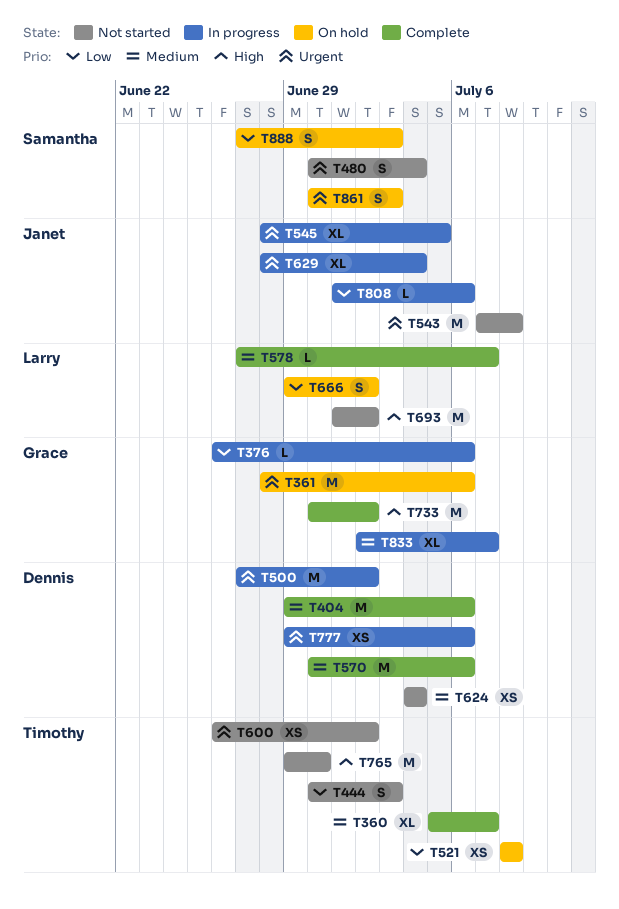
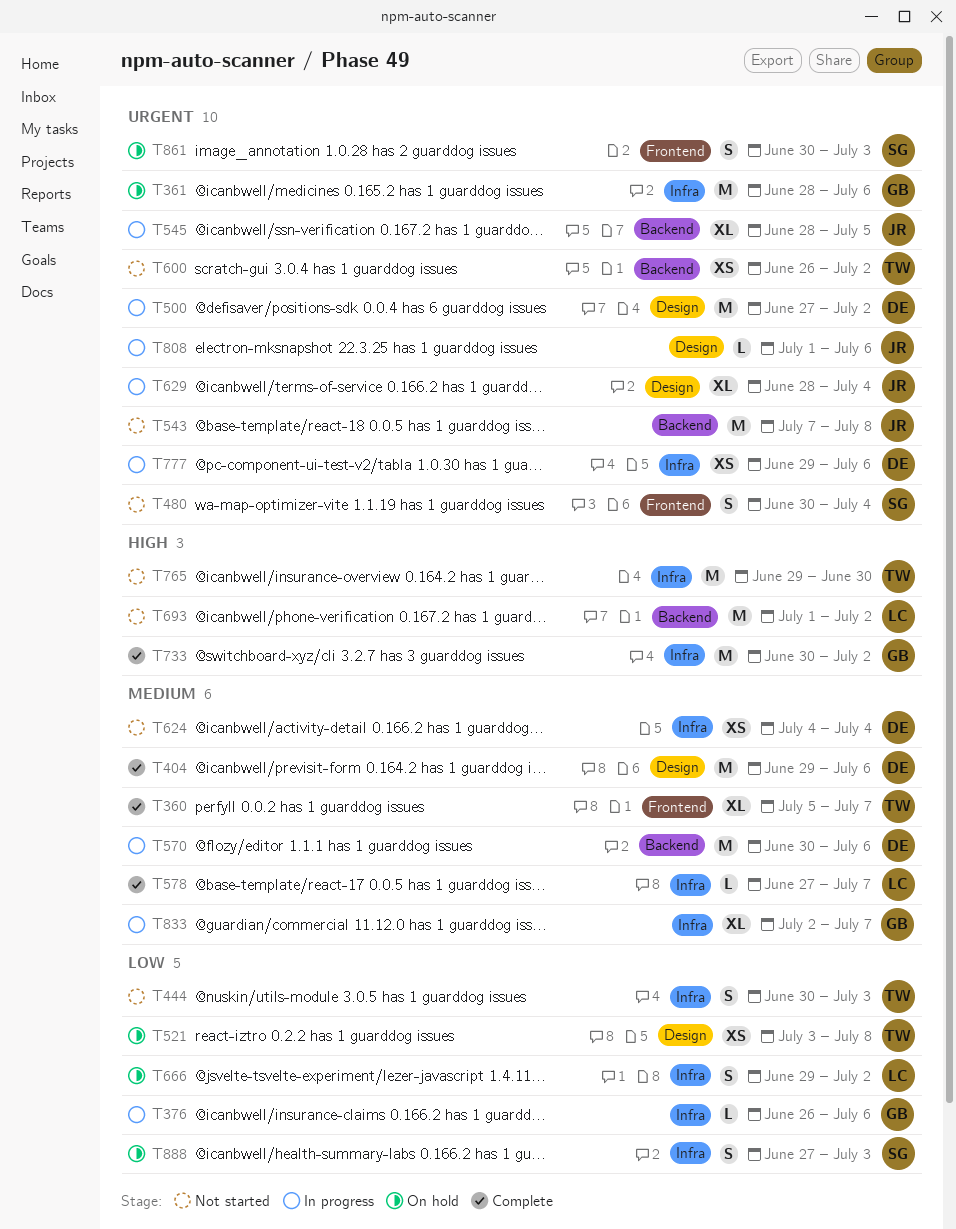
T521, start: Jul 8 -> Jul 3
T570, status: Complete -> In progress
T808, priority: Low -> Urgent

